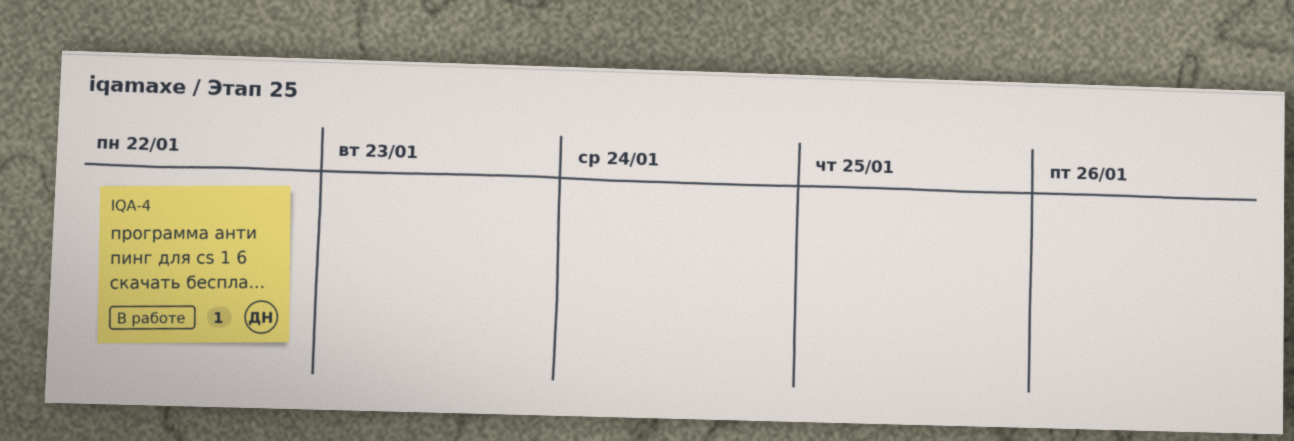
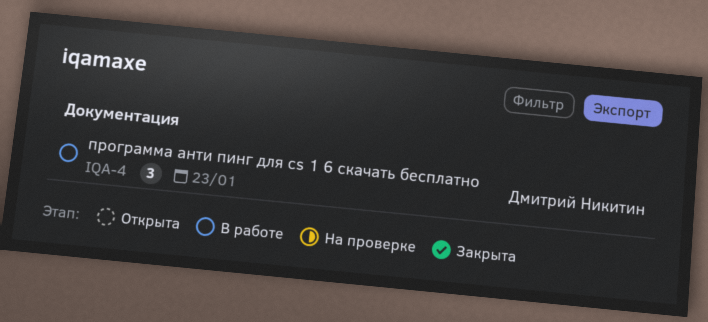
IQA-4, estimate: 1 -> 3
IQA-4, due: Jan 22 -> Jan 23

